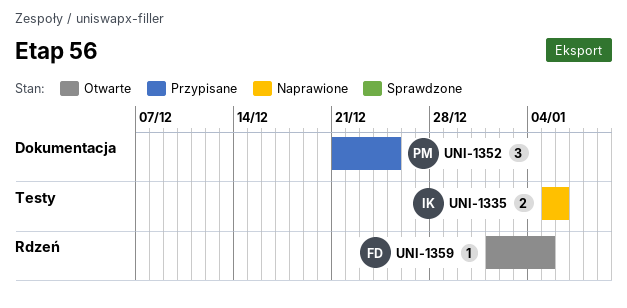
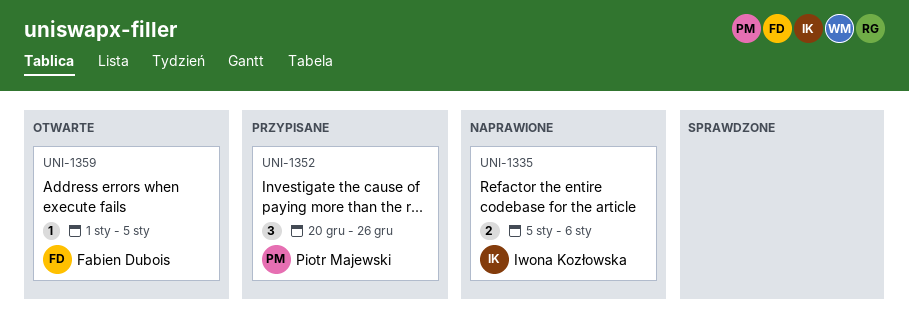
UNI-1352, start: Dec 21 -> Dec 20
UNI-1352, due: Dec 25 -> Dec 26

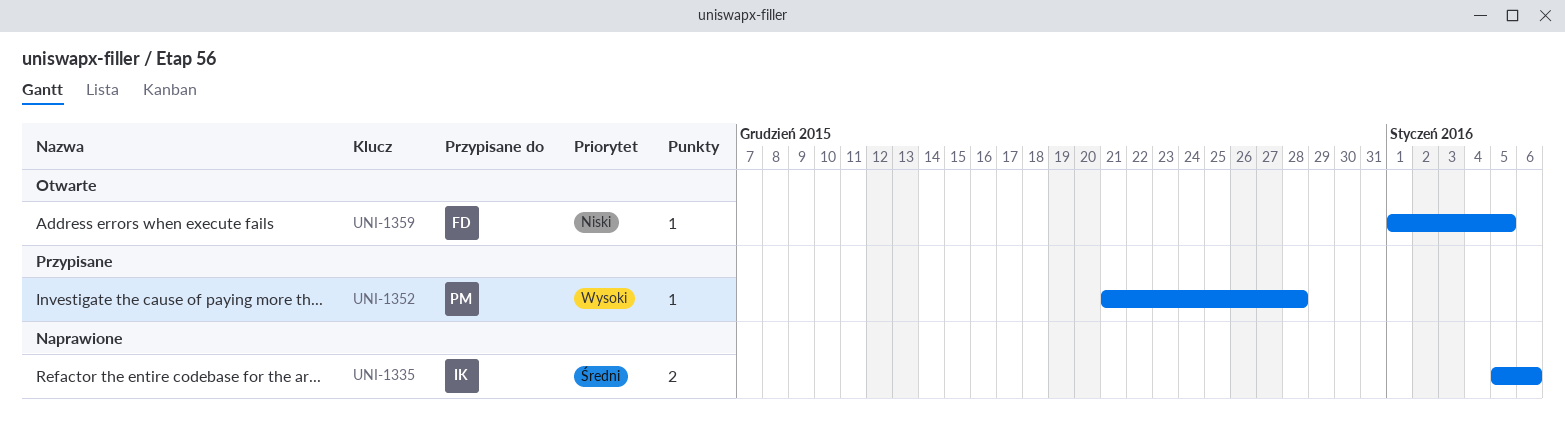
UNI-1352, estimate: 3 -> 1
UNI-1352, start: Dec 20 -> Dec 21
UNI-1352, due: Dec 26 -> Dec 28

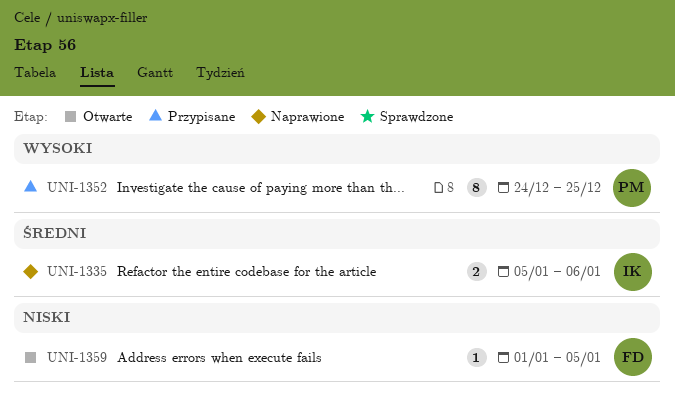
UNI-1352, estimate: 1 -> 8
UNI-1352, start: Dec 21 -> Dec 24
UNI-1352, due: Dec 28 -> Dec 25

